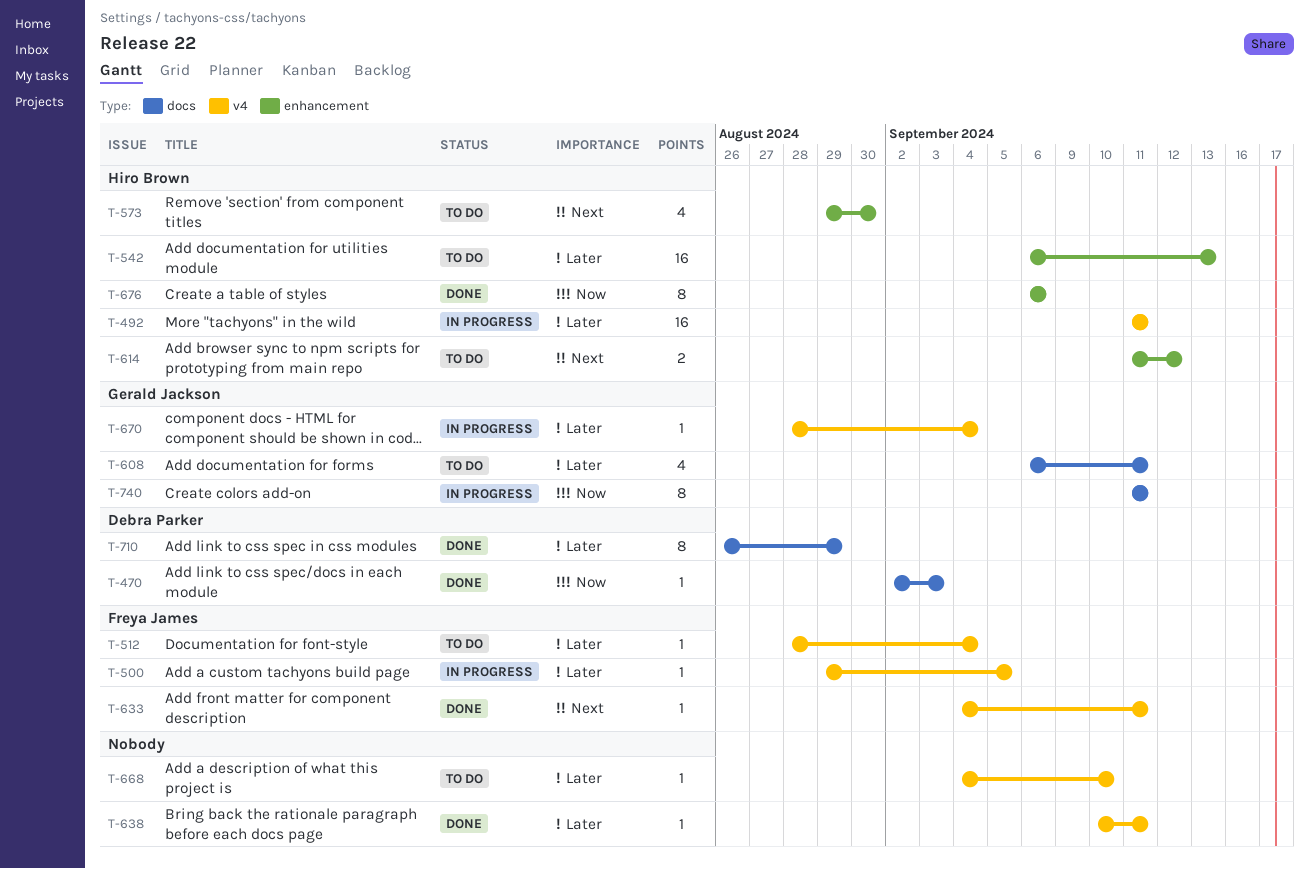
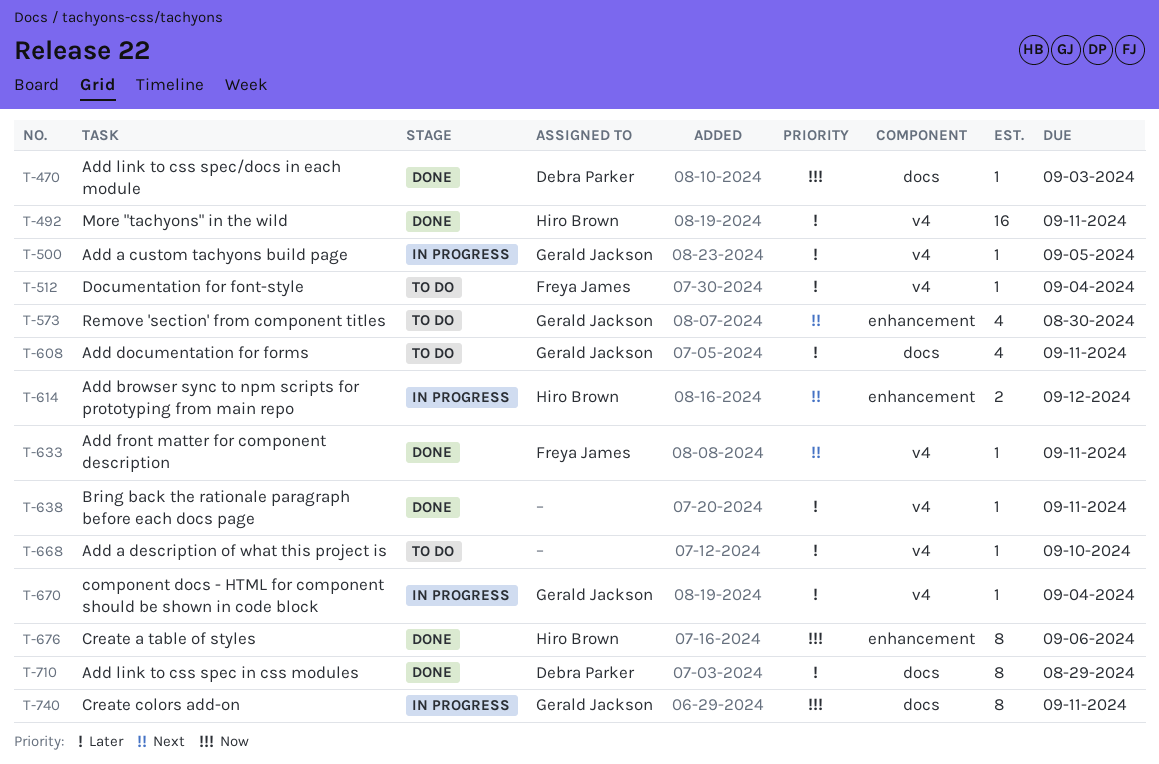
T-492, status: In progress -> Done
T-500, owner: Freya James -> Gerald Jackson
T-542: present -> none
T-573, owner: Hiro Brown -> Gerald Jackson
T-614, status: To do -> In progress

